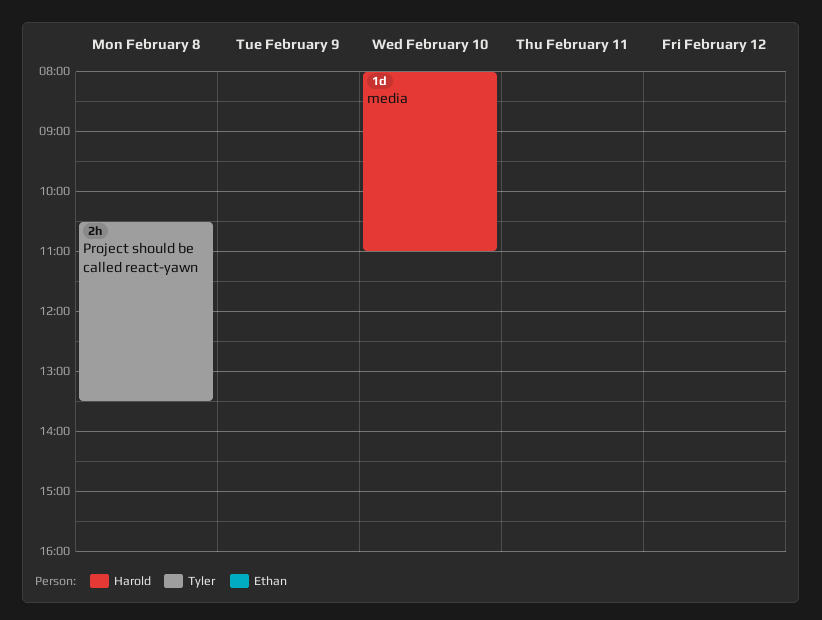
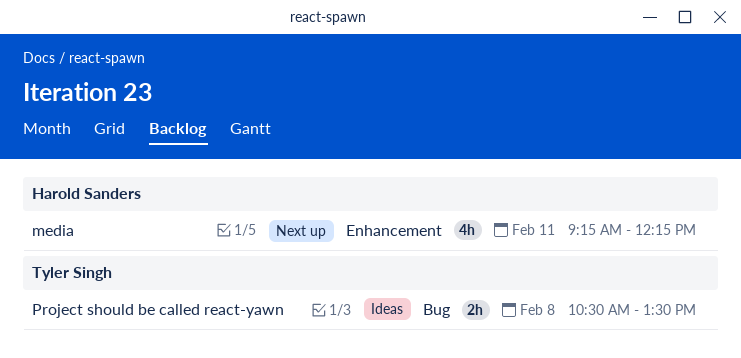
media, estimate: 1d -> 4h
media, day: Feb 10 -> Feb 11
media, begins: 08:00 -> 09:15
media, ends: 11:00 -> 12:15

